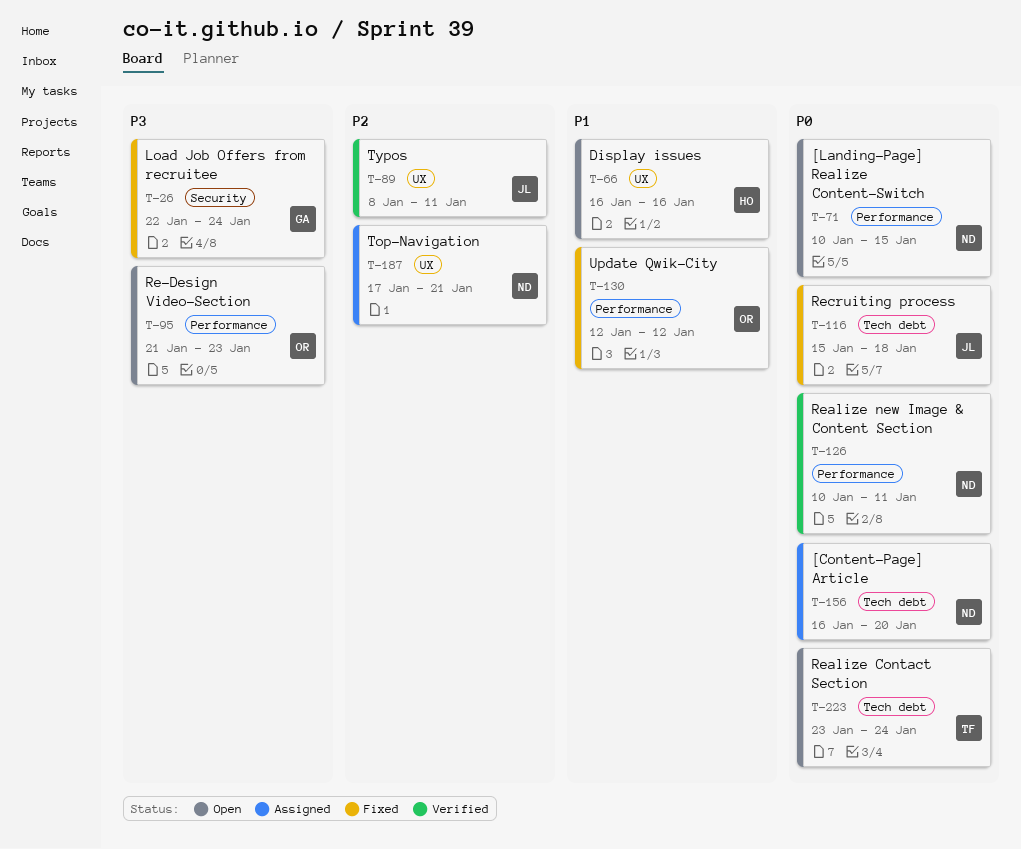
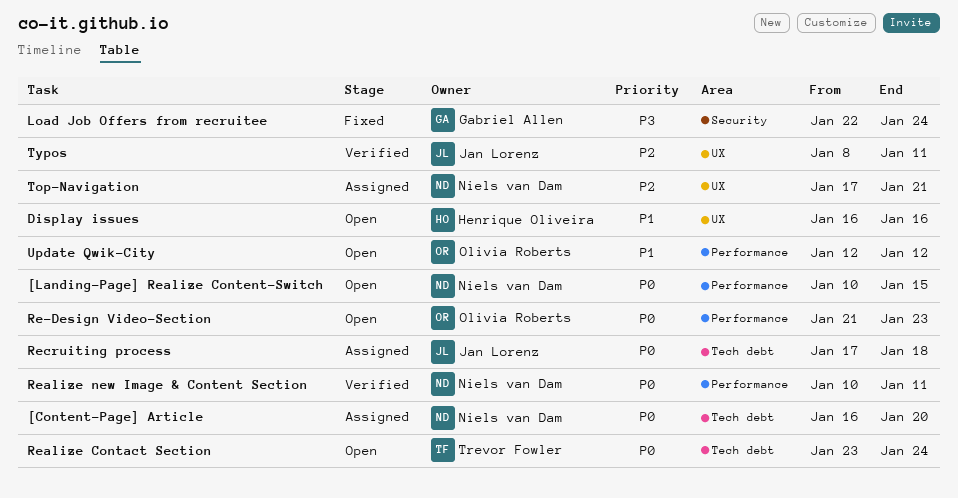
Re-Design Video-Section, priority: P3 -> P0
Recruiting process, status: Fixed -> Assigned
Recruiting process, start: Jan 15 -> Jan 17
Update Qwik-City, status: Fixed -> Open

